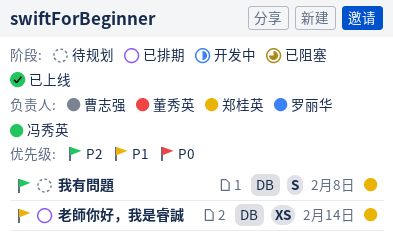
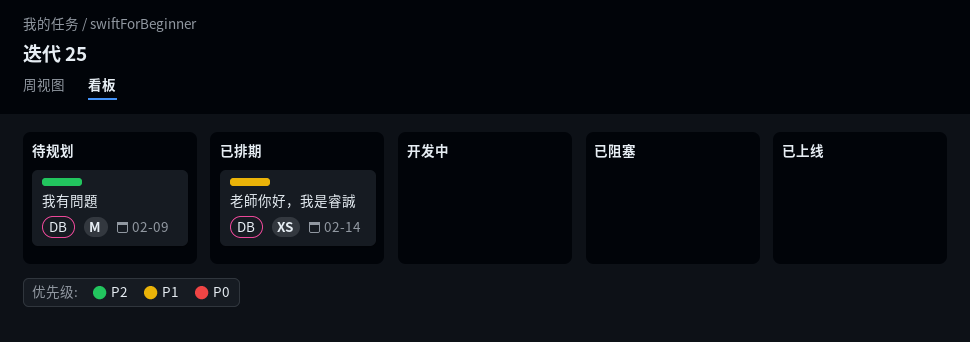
我有問題, estimate: S -> M
我有問題, due: Feb 8 -> Feb 9

